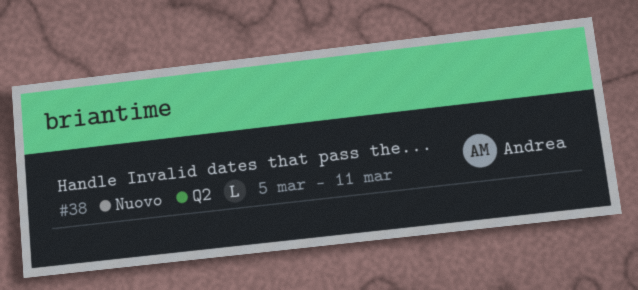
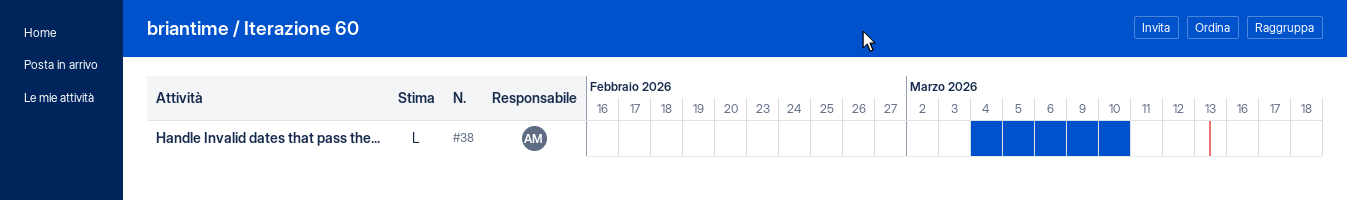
#38, start: Mar 5 -> Mar 4
#38, due: Mar 11 -> Mar 10

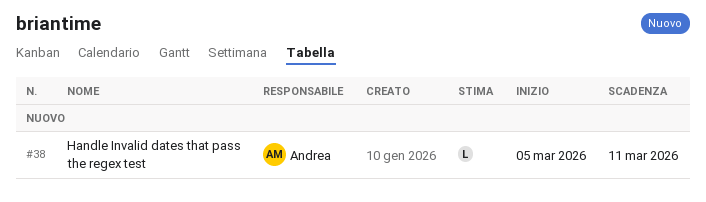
#38, start: Mar 4 -> Mar 5
#38, due: Mar 10 -> Mar 11

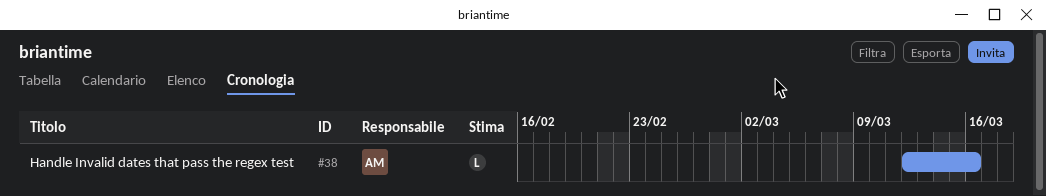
#38, start: Mar 5 -> Mar 12
#38, due: Mar 11 -> Mar 16

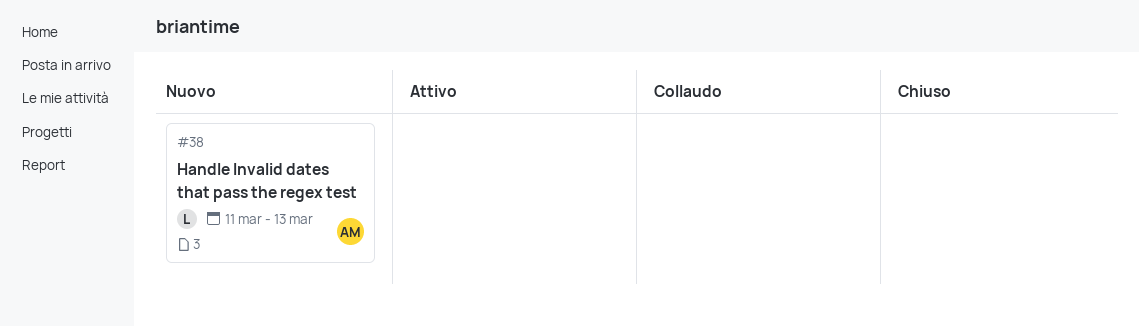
#38, start: Mar 12 -> Mar 11
#38, due: Mar 16 -> Mar 13

